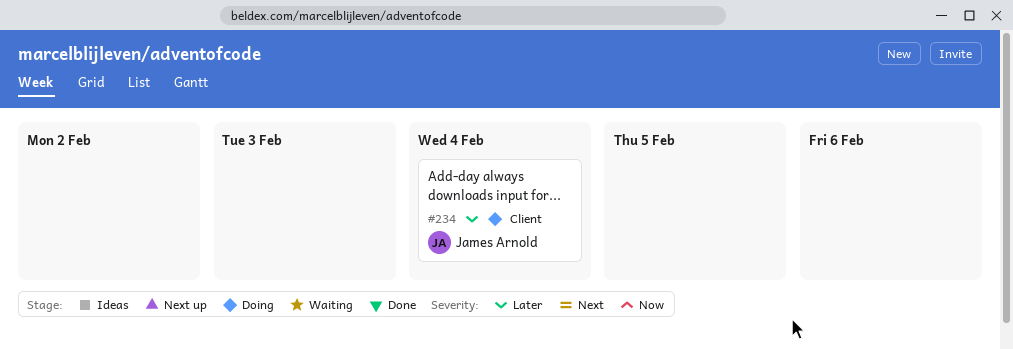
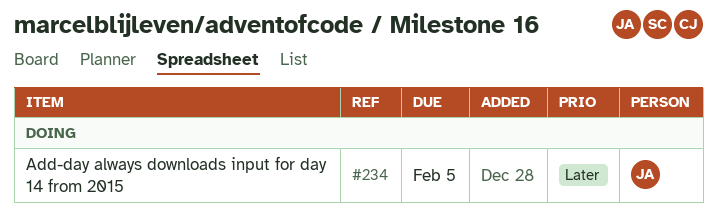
#234, due: Feb 4 -> Feb 5

